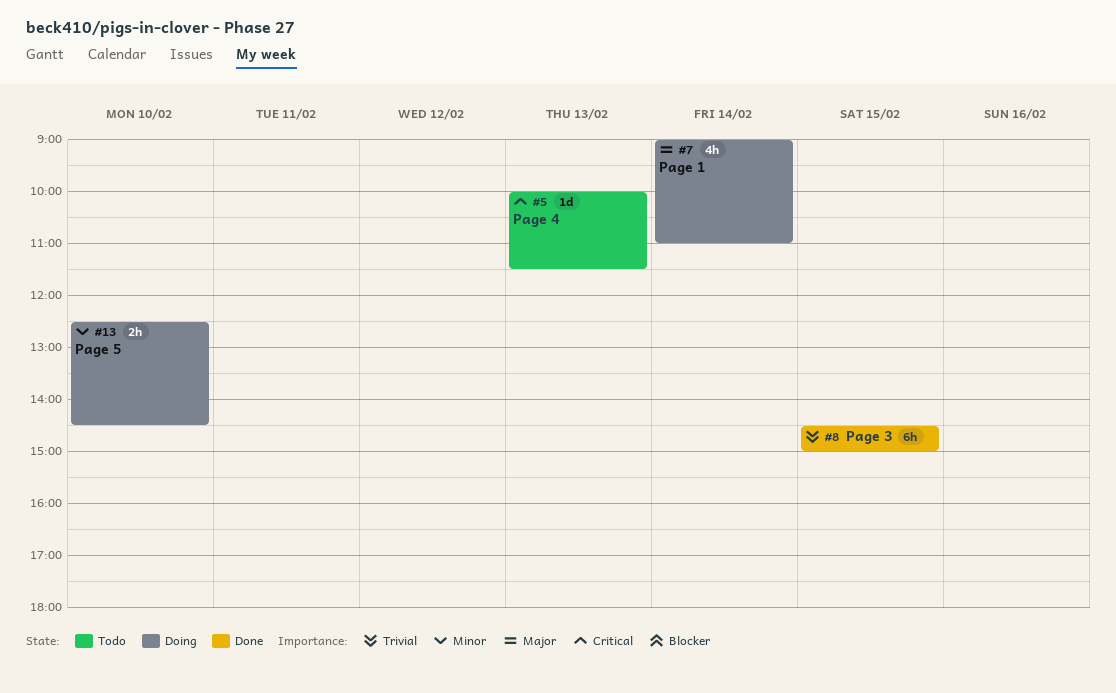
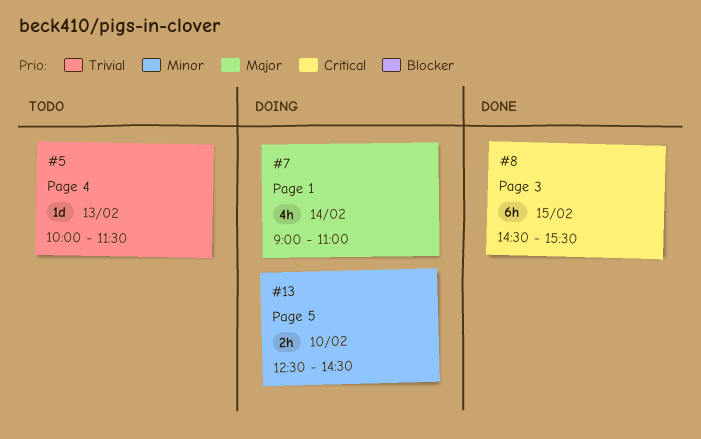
#5, priority: Critical -> Trivial
#8, priority: Trivial -> Critical
#8, ends: 15:00 -> 15:30

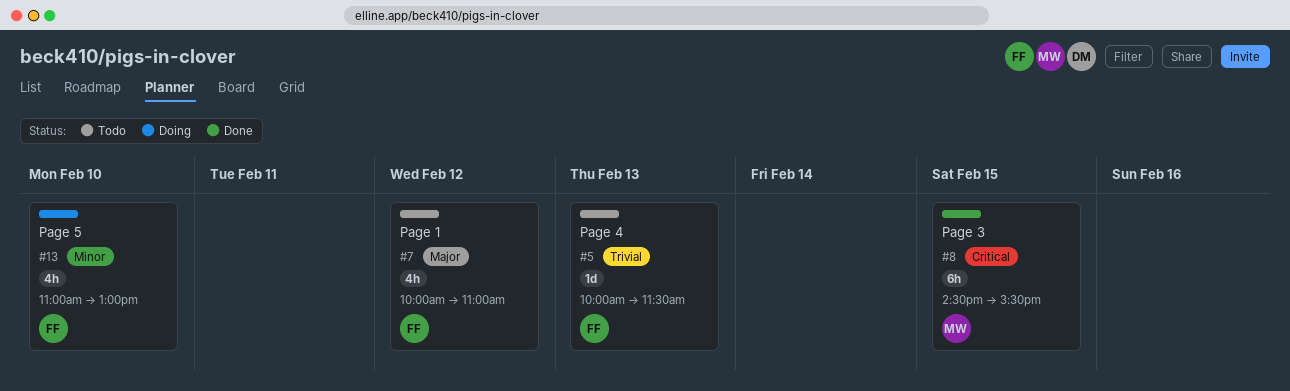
#7, status: Doing -> Todo
#7, day: Feb 14 -> Feb 12
#7, begins: 09:00 -> 10:00
#13, estimate: 2h -> 4h
#13, begins: 12:30 -> 11:00
#13, ends: 14:30 -> 13:00

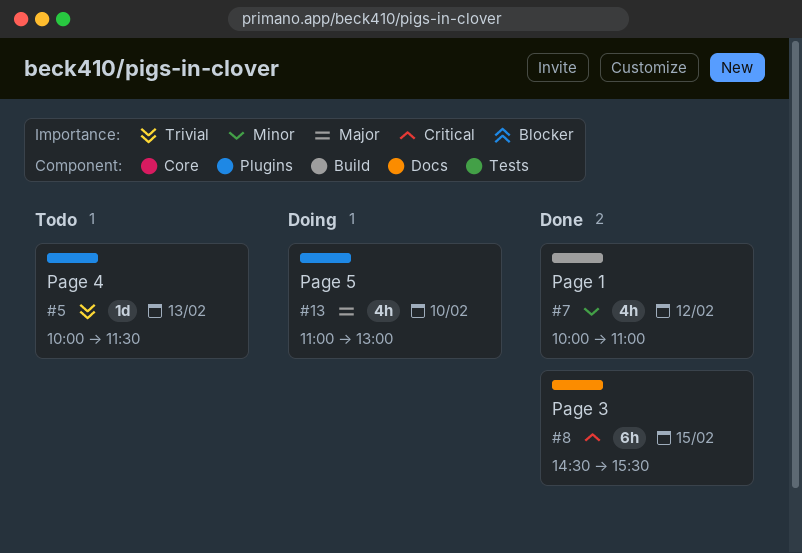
#7, status: Todo -> Done
#7, priority: Major -> Minor
#13, priority: Minor -> Major

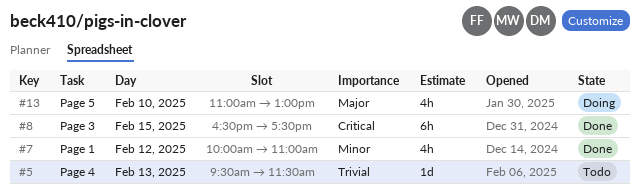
#5, begins: 10:00 -> 09:30
#8, begins: 14:30 -> 16:30
#8, ends: 15:30 -> 17:30

